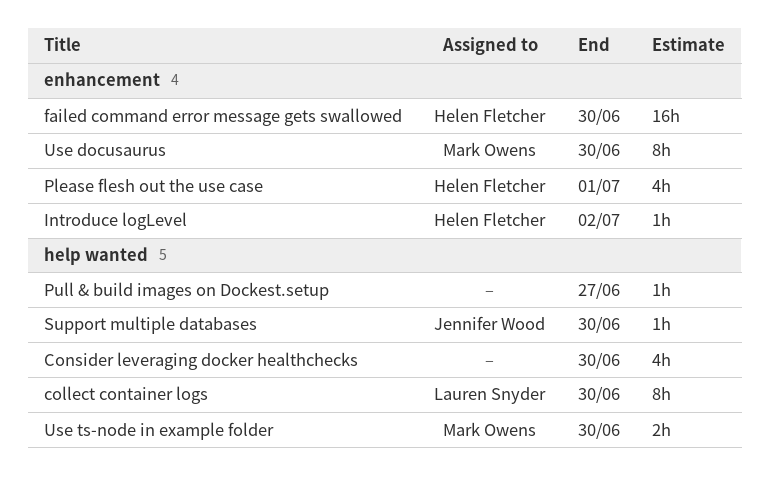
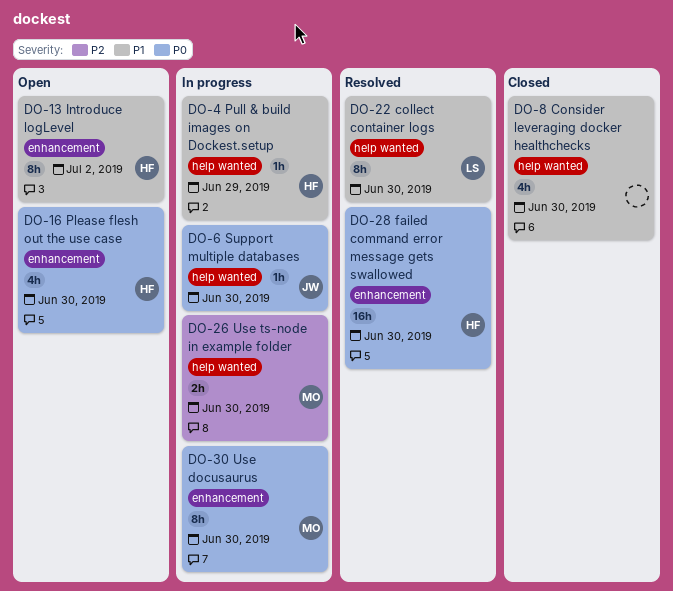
Introduce logLevel, estimate: 1h -> 8h
Please flesh out the use case, due: Jul 1 -> Jun 30
Pull & build images on Dockest.setup, owner: none -> Helen Fletcher
Pull & build images on Dockest.setup, due: Jun 27 -> Jun 29

